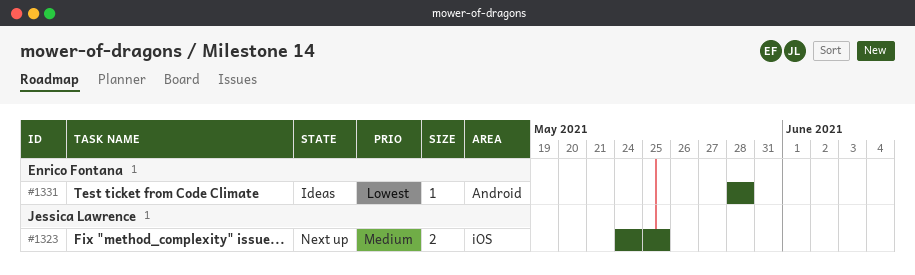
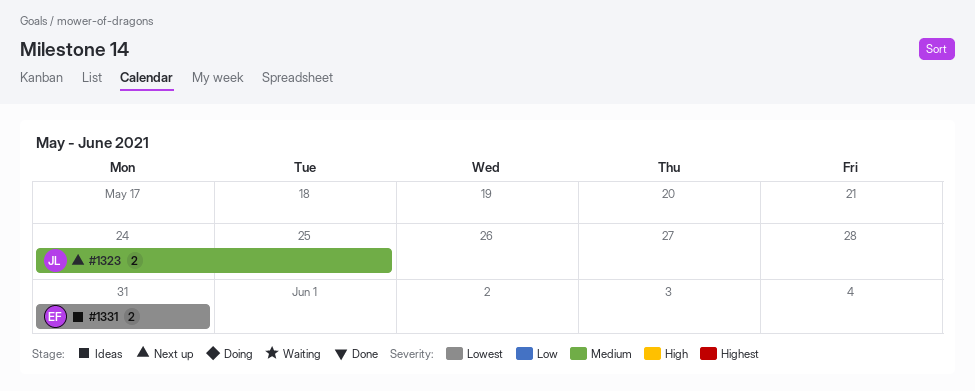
#1331, estimate: 1 -> 2
#1331, start: May 28 -> May 31
#1331, due: May 28 -> May 31

